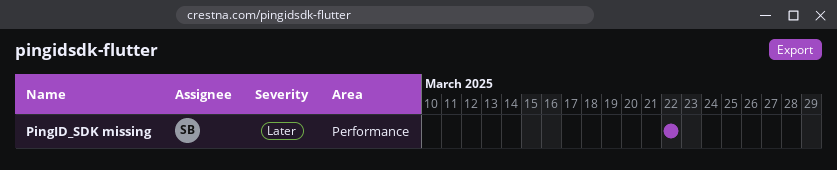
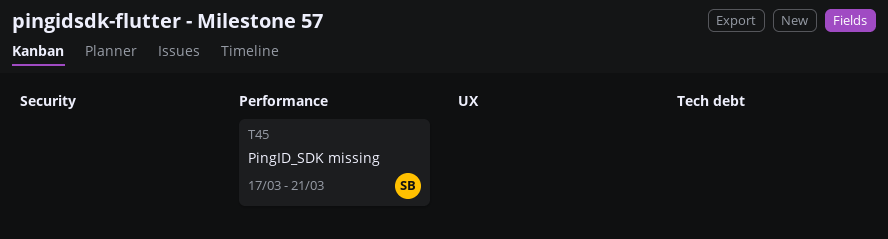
PingID_SDK missing, start: Mar 22 -> Mar 17
PingID_SDK missing, due: Mar 22 -> Mar 21

